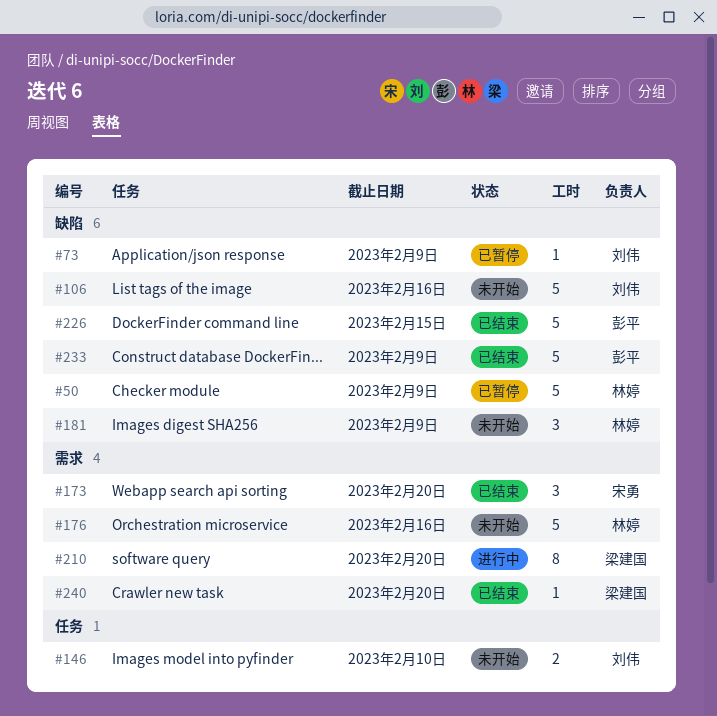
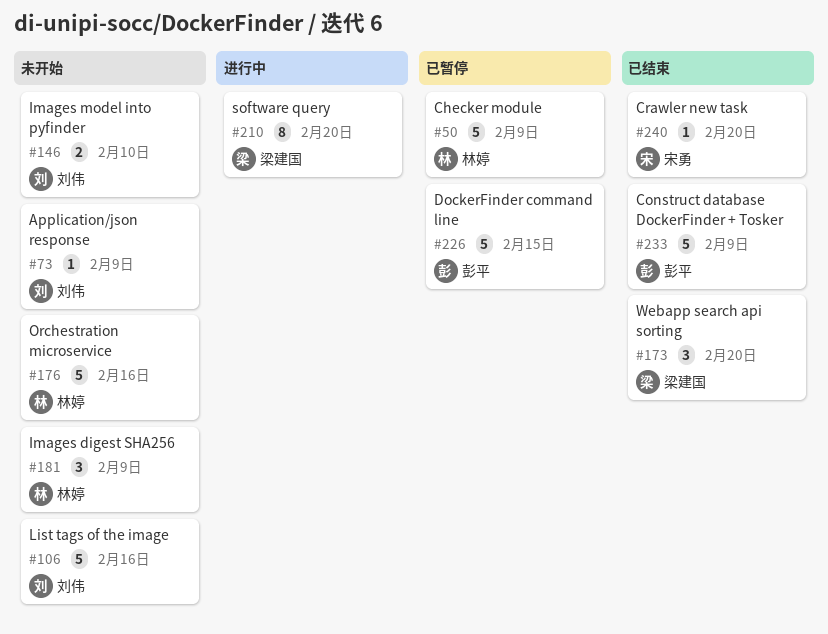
#73, status: 已暂停 -> 未开始
#173, owner: 宋勇 -> 梁建国
#226, status: 已结束 -> 已暂停
#240, owner: 梁建国 -> 宋勇

